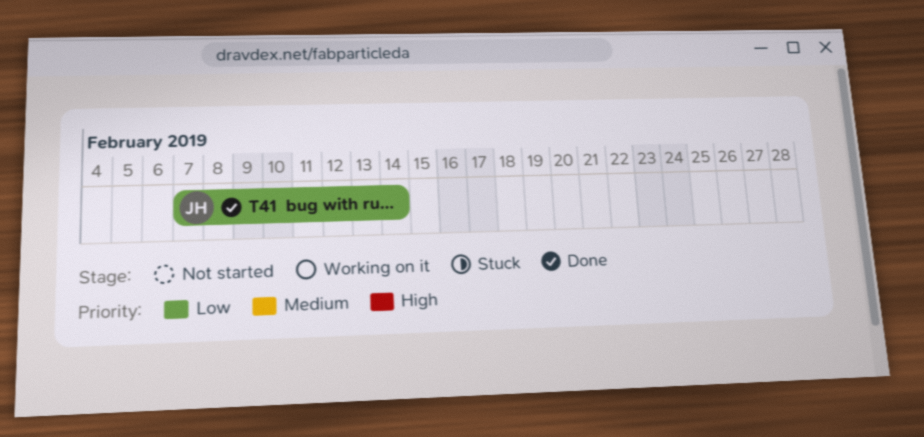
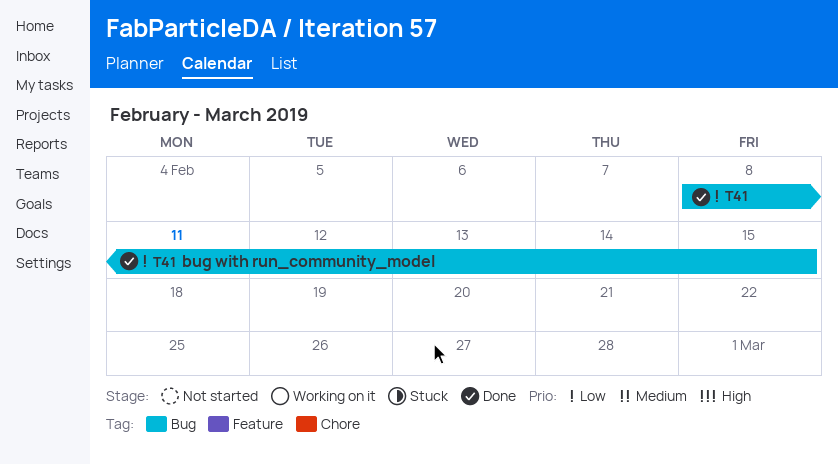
T41, start: Feb 7 -> Feb 8
T41, due: Feb 14 -> Feb 15

